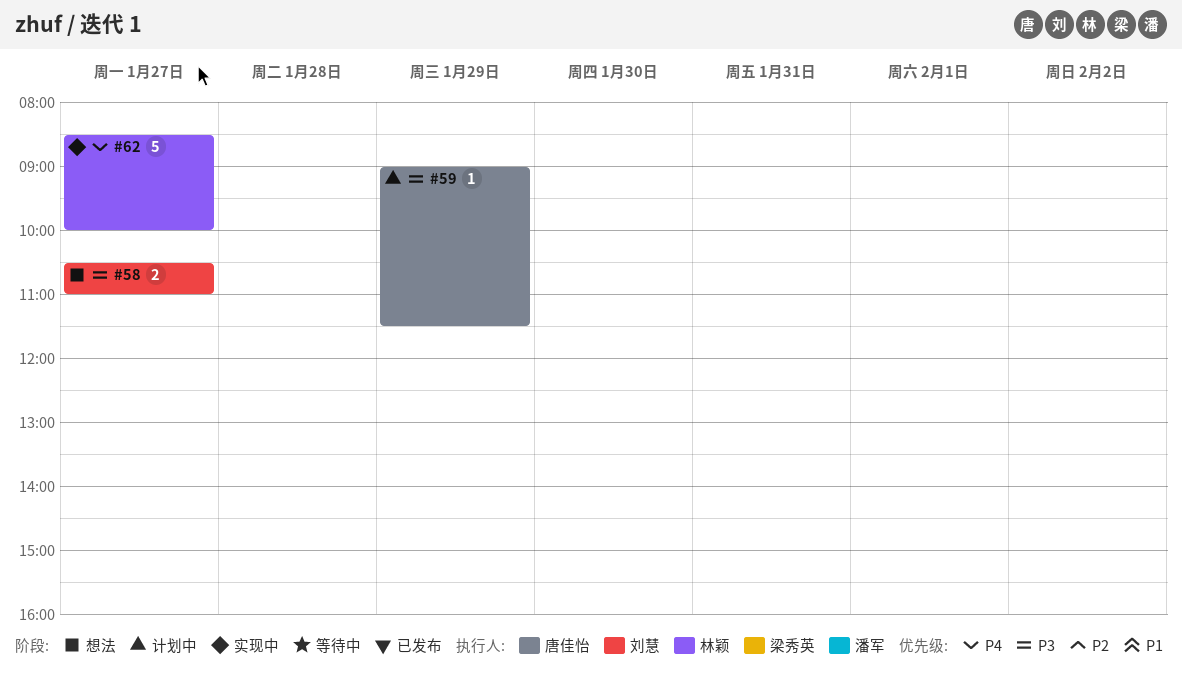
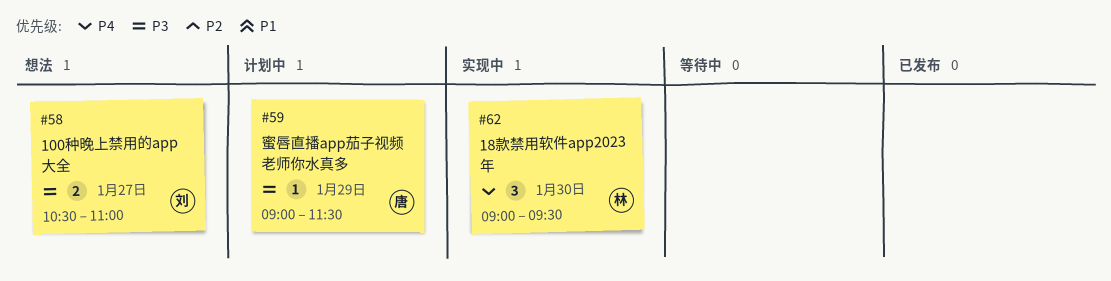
#62, estimate: 5 -> 3
#62, day: Jan 27 -> Jan 30
#62, begins: 08:30 -> 09:00
#62, ends: 10:00 -> 09:30

